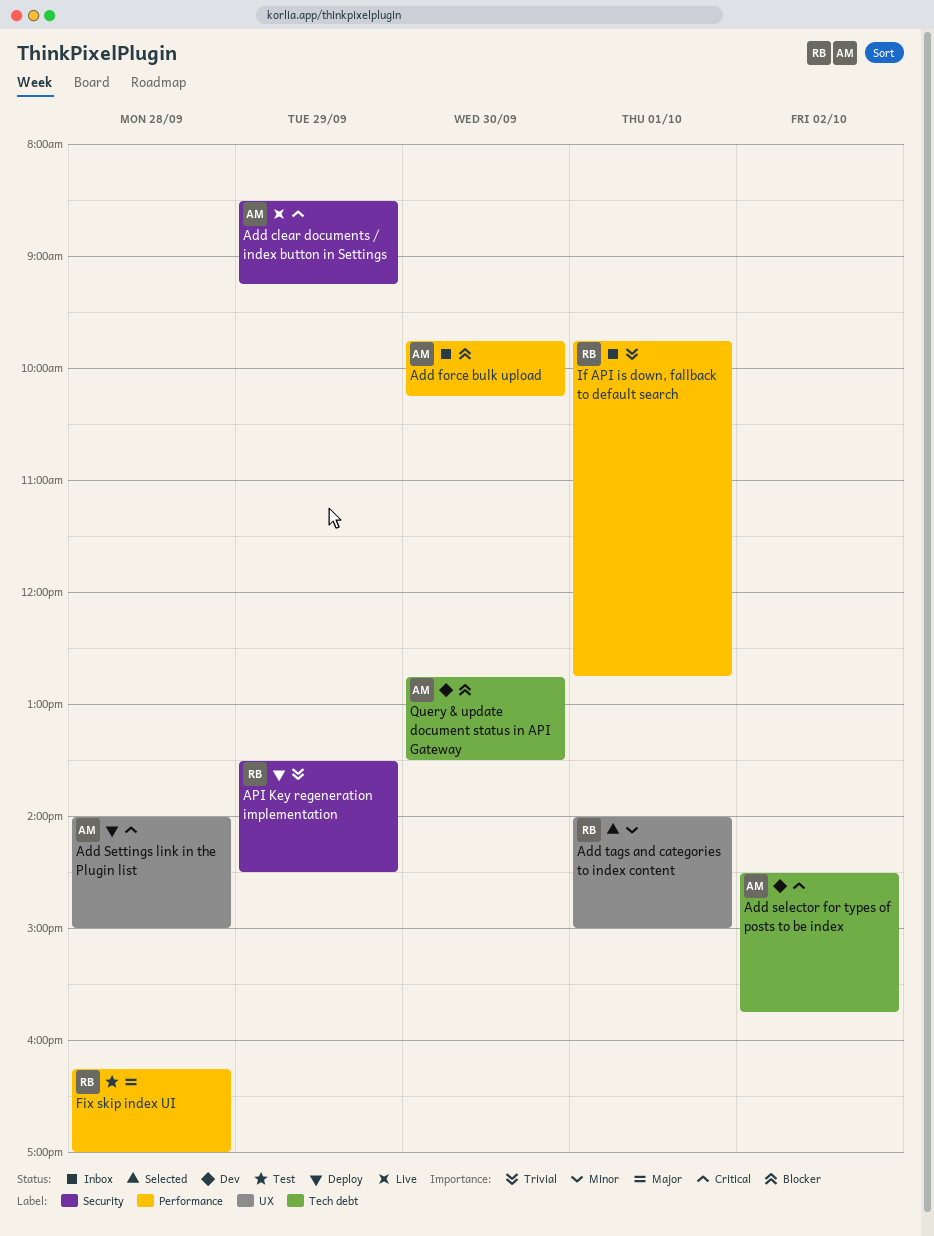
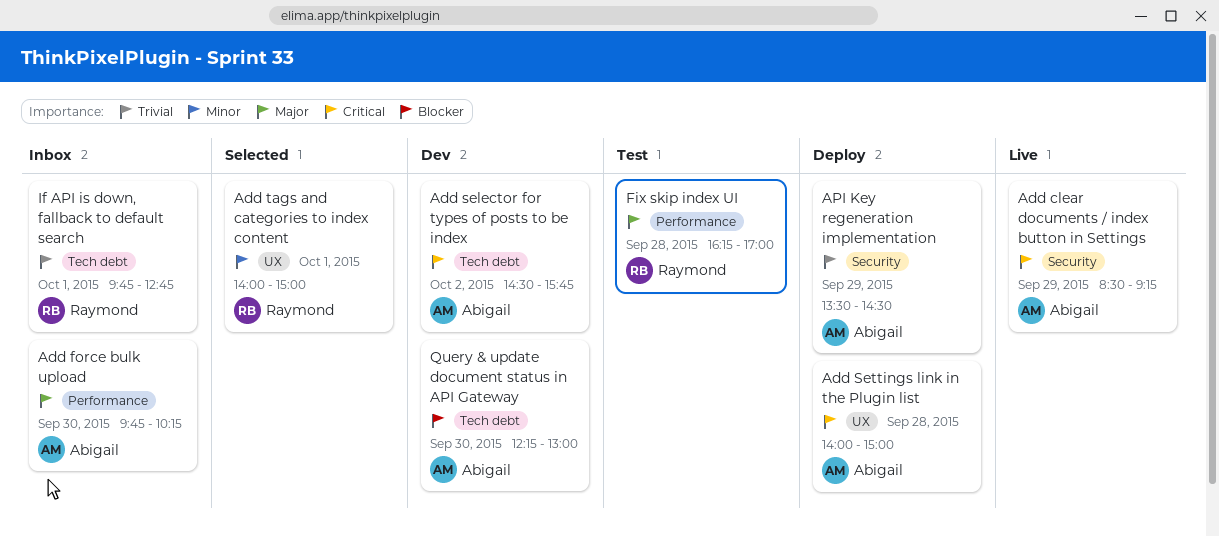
Add force bulk upload, priority: Blocker -> Major
API Key regeneration implementation, owner: Raymond -> Abigail
If API is down, fallback to default search, label: Performance -> Tech debt
Query & update document status in API Gateway, begins: 12:45 -> 12:15
Query & update document status in API Gateway, ends: 13:30 -> 13:00

